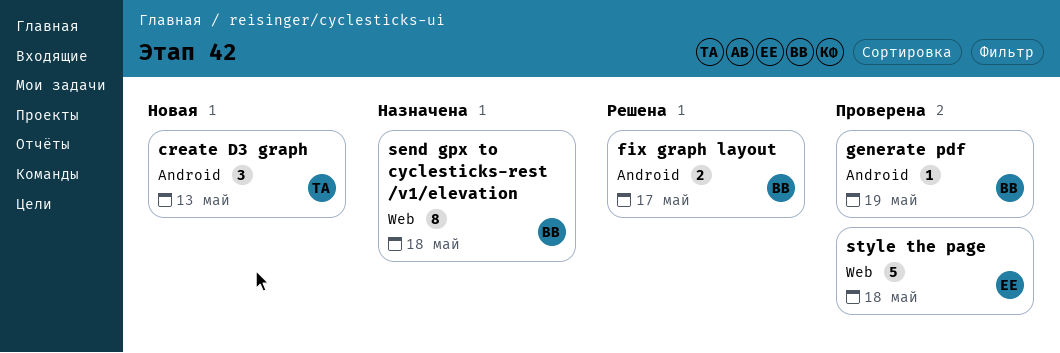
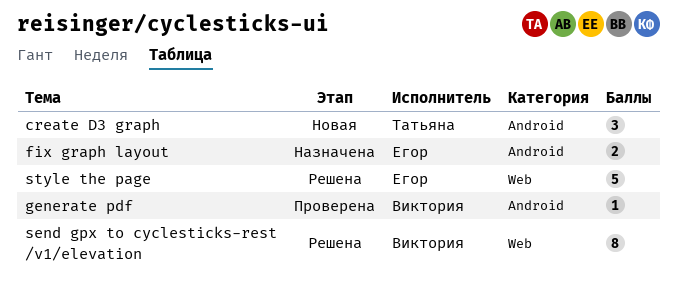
fix graph layout, status: Решена -> Назначена
fix graph layout, owner: Виктория -> Егор
send gpx to cyclesticks-rest /v1/elevation, status: Назначена -> Решена
style the page, status: Проверена -> Решена

